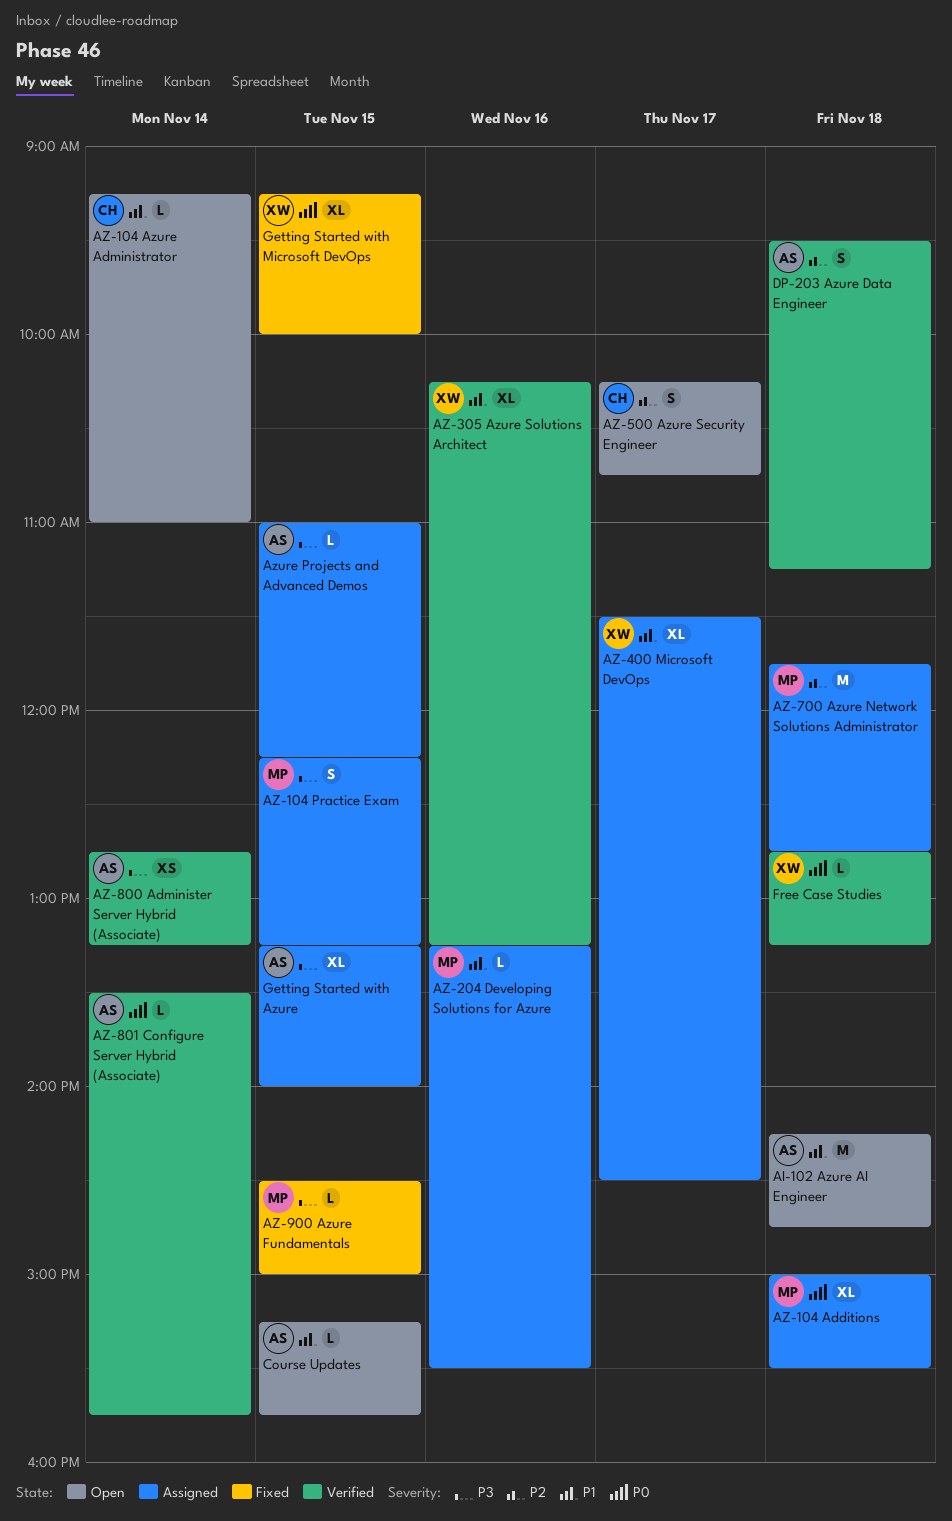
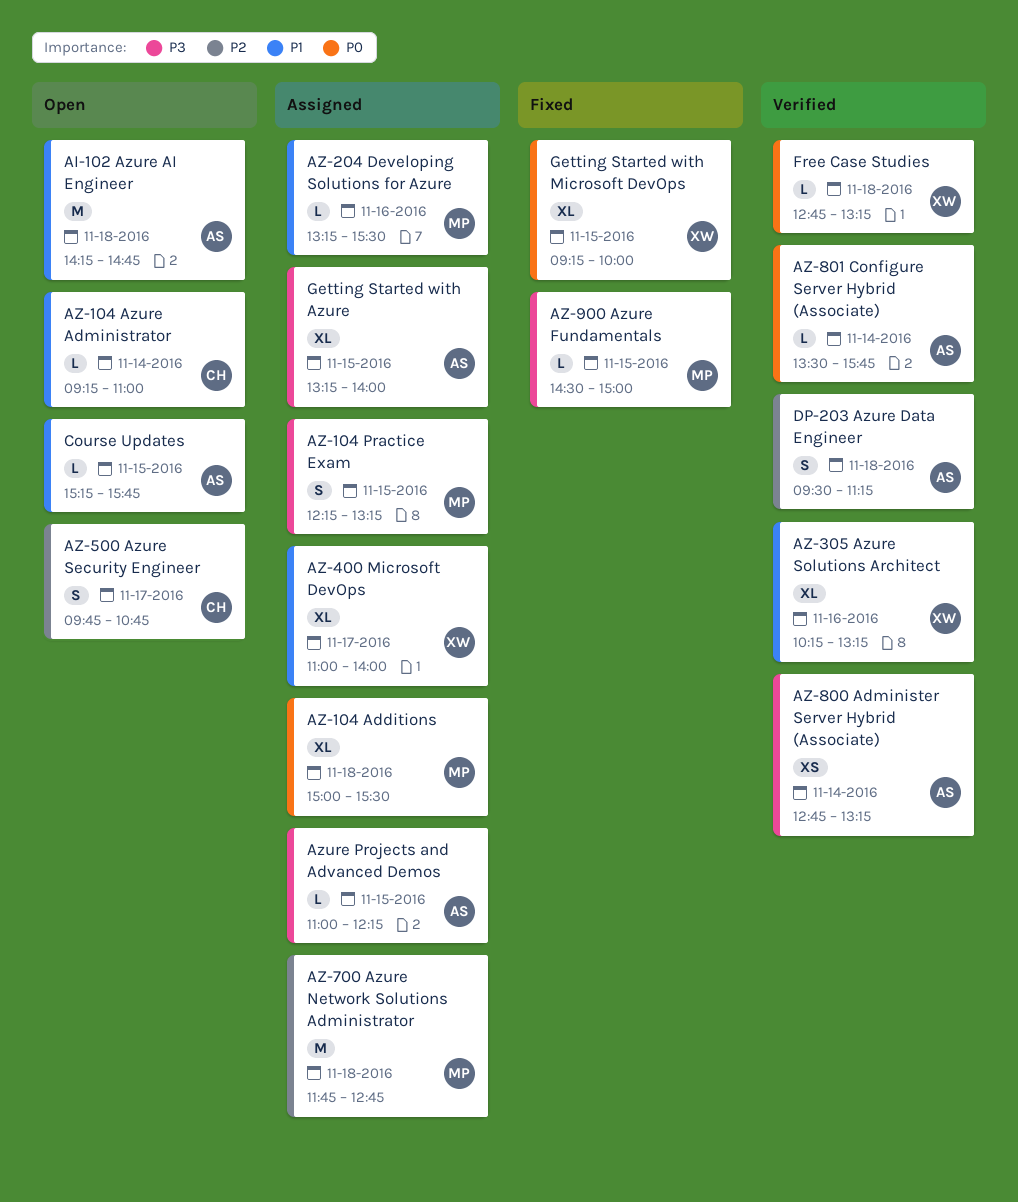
AZ-400 Microsoft DevOps, begins: 11:30 -> 11:00
AZ-400 Microsoft DevOps, ends: 14:30 -> 14:00
AZ-500 Azure Security Engineer, begins: 10:15 -> 09:45

